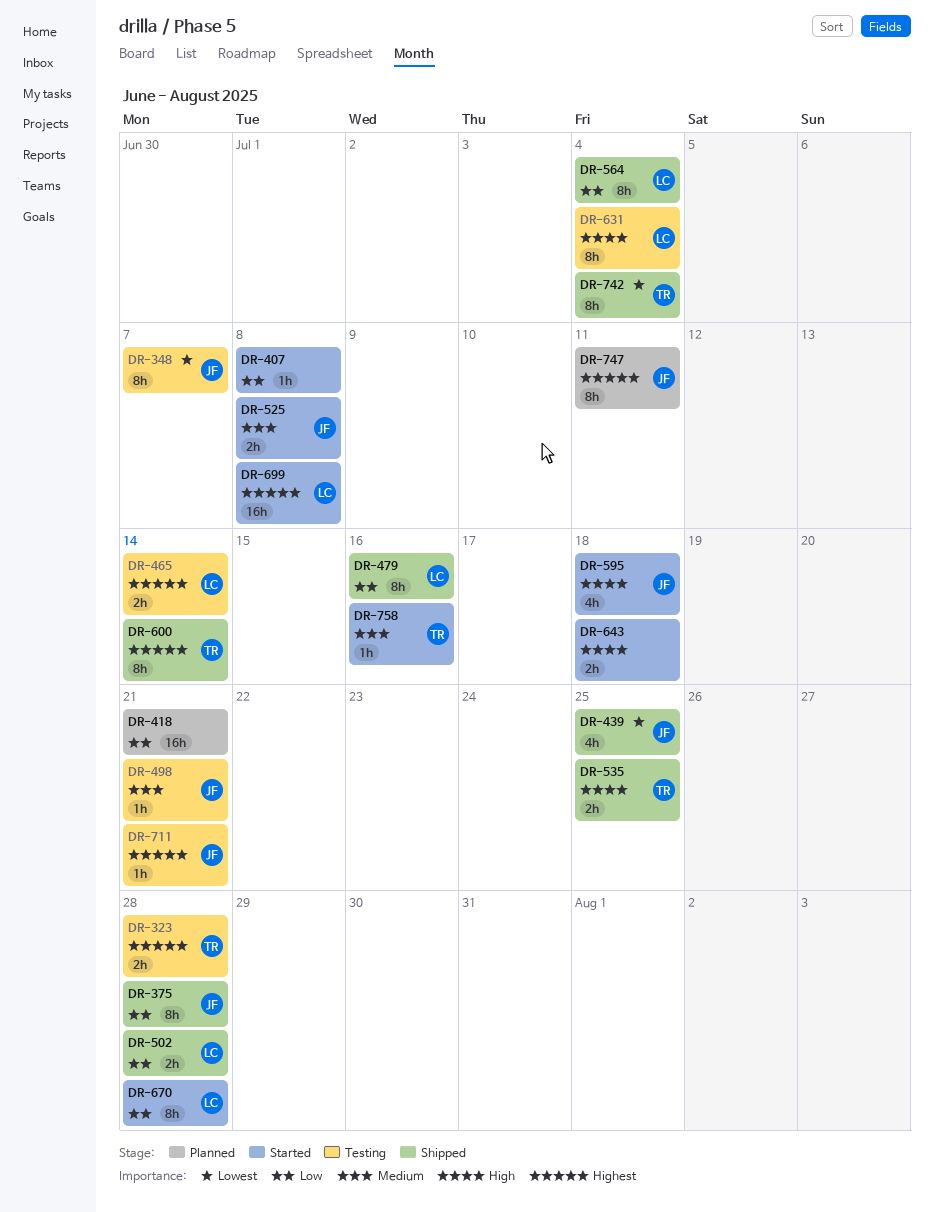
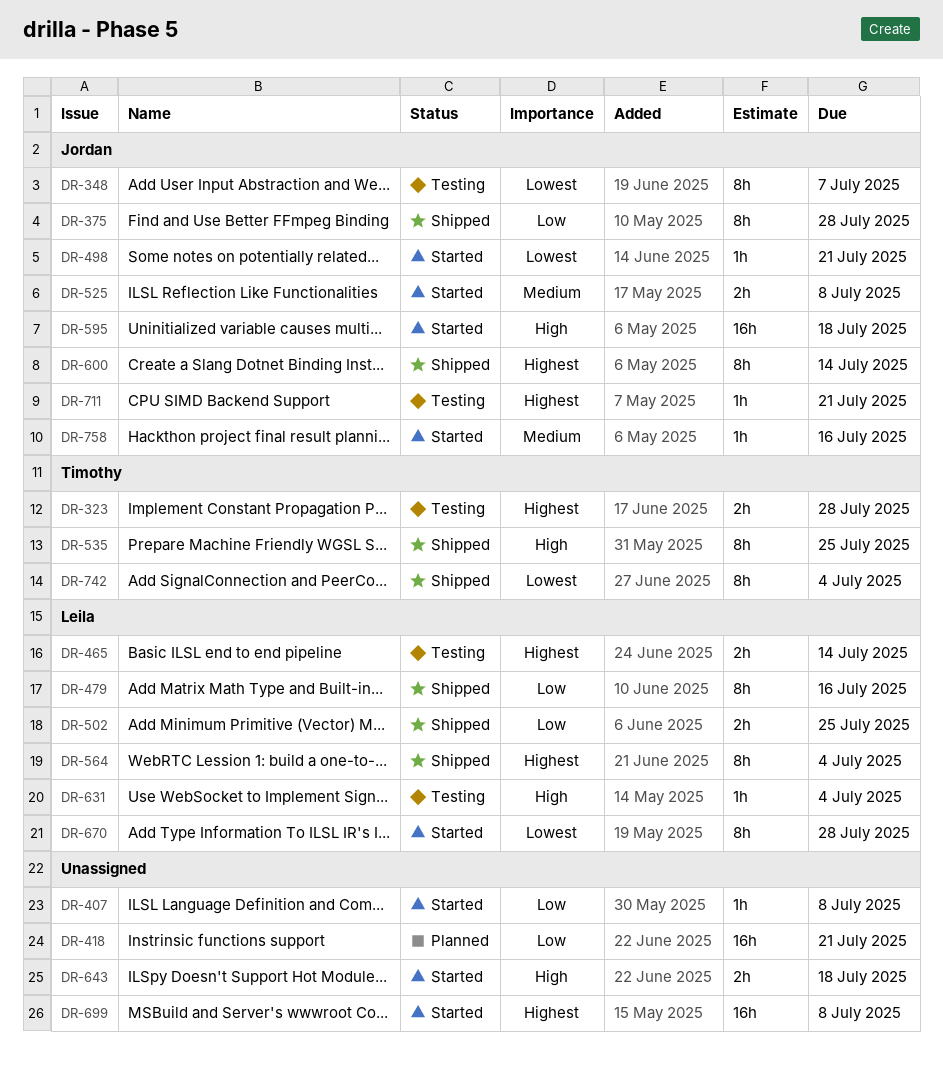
DR-439: present -> none
DR-498, status: Testing -> Started
DR-498, priority: Medium -> Lowest
DR-502, due: Jul 28 -> Jul 25
DR-535, estimate: 2h -> 8h
DR-564, priority: Low -> Highest
DR-595, estimate: 4h -> 16h
DR-600, owner: Timothy -> Jordan
DR-631, estimate: 8h -> 1h
DR-670, priority: Low -> Lowest
DR-699, owner: Leila -> none
DR-747: present -> none
DR-758, owner: Timothy -> Jordan

